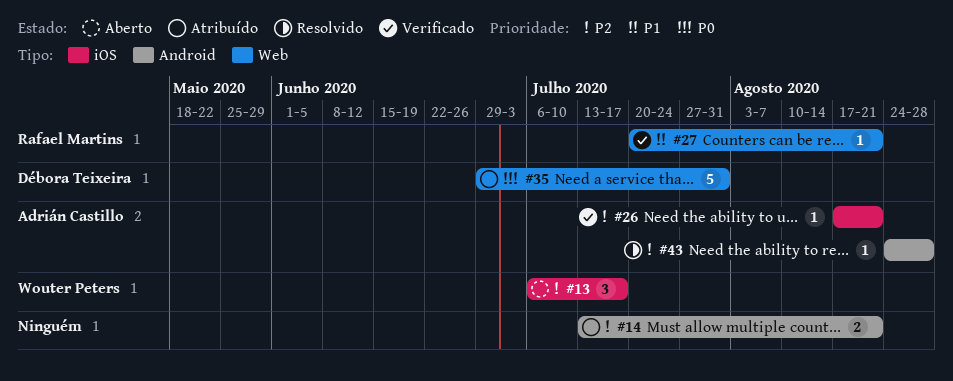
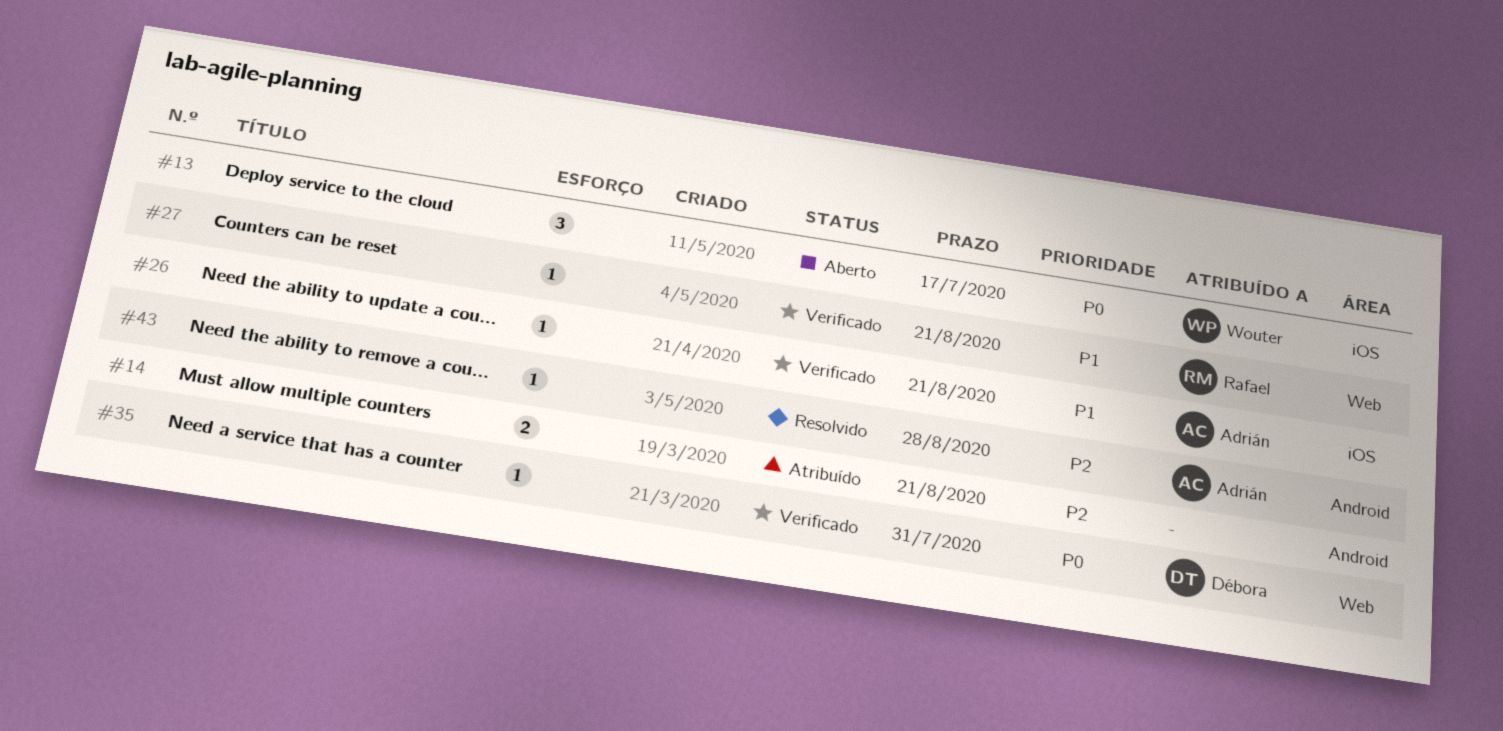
#13, priority: P2 -> P0
#26, priority: P2 -> P1
#35, status: Atribuído -> Verificado
#35, estimate: 5 -> 1

